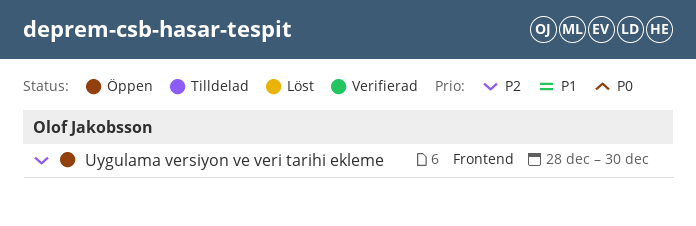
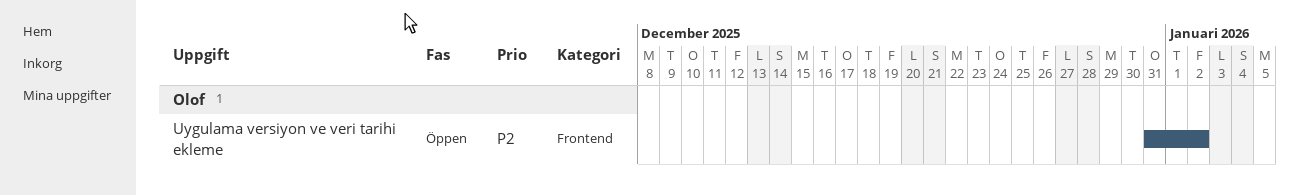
Uygulama versiyon ve veri tarihi ekleme, start: Dec 28 -> Dec 31
Uygulama versiyon ve veri tarihi ekleme, due: Dec 30 -> Jan 2

